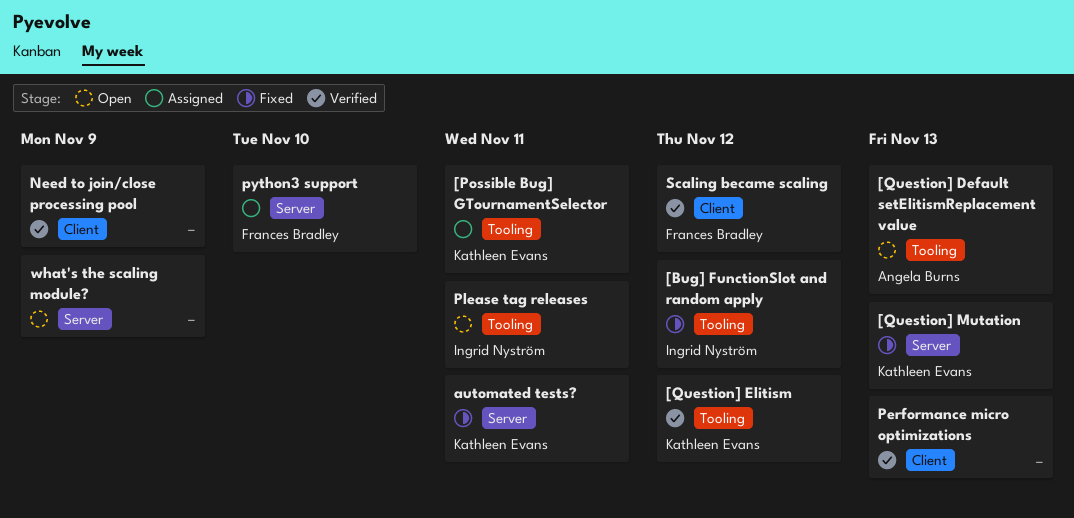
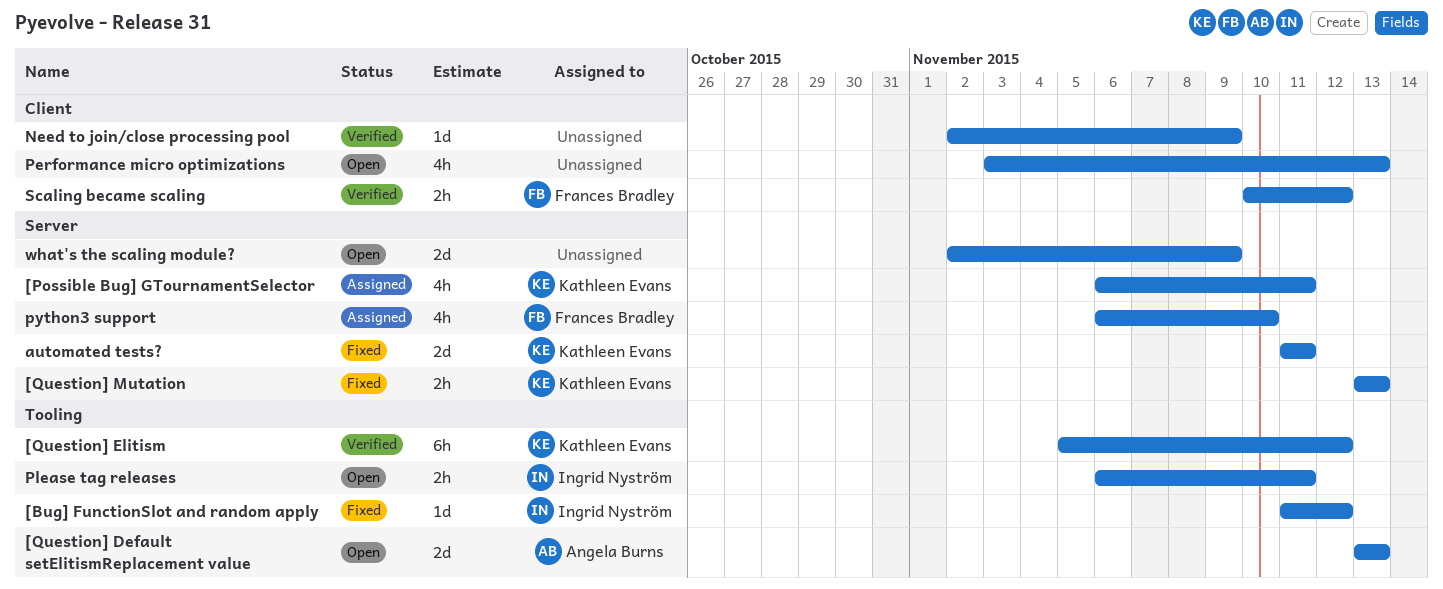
[Possible Bug] GTournamentSelector, label: Tooling -> Server
Performance micro optimizations, status: Verified -> Open

